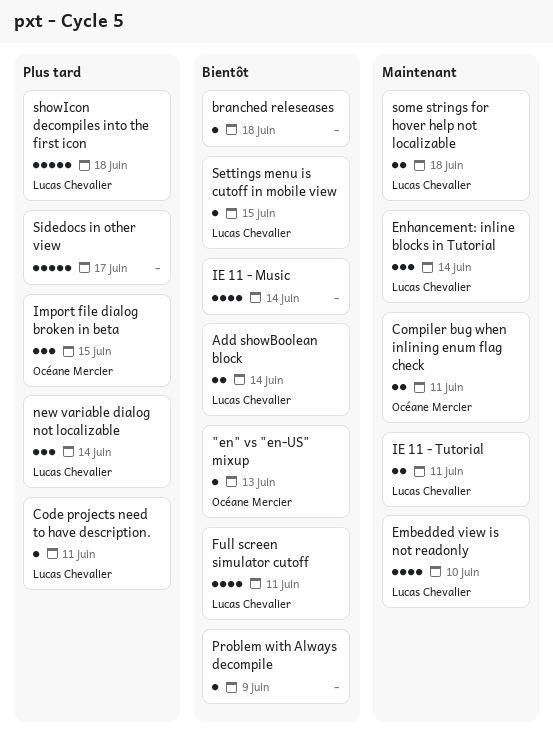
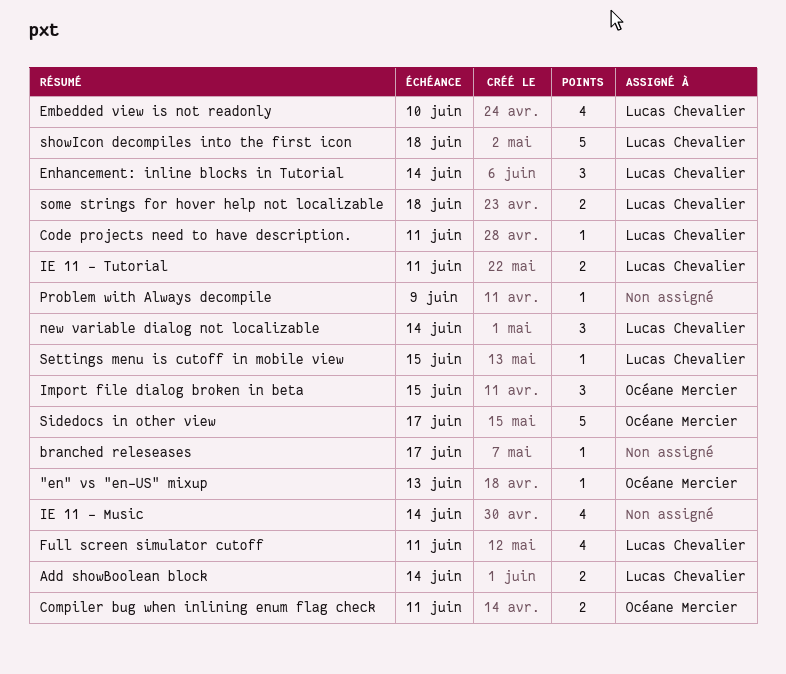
branched releseases, due: Jun 18 -> Jun 17
Sidedocs in other view, owner: none -> Océane Mercier

